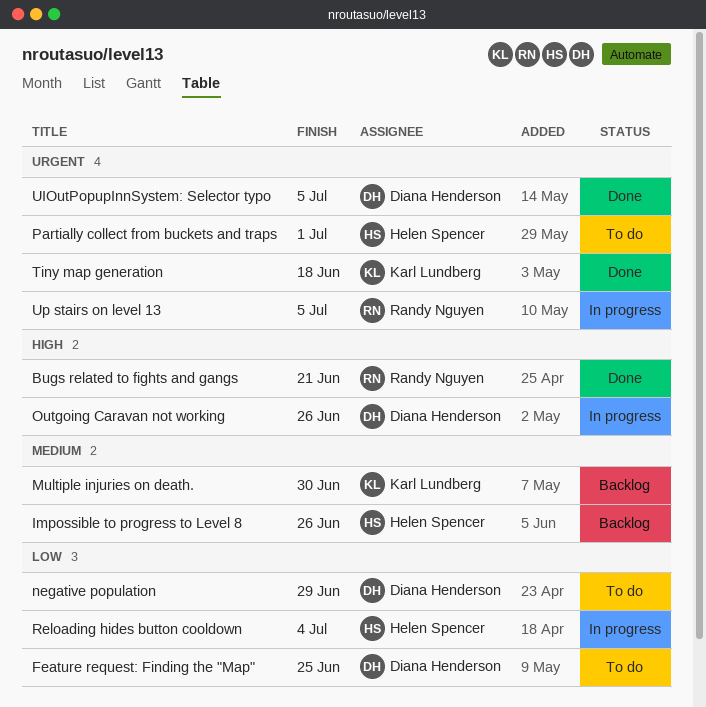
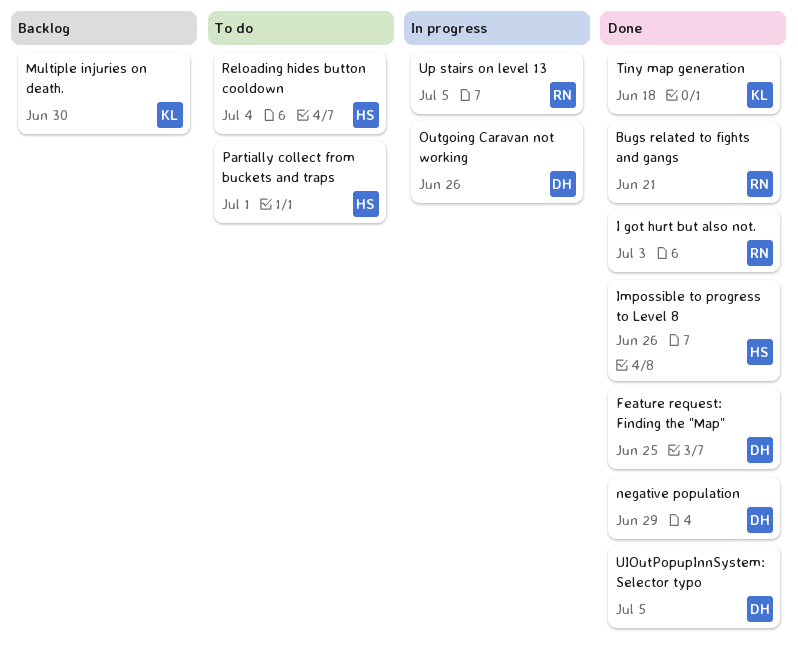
Feature request: Finding the "Map", status: To do -> Done
I got hurt but also not.: none -> present
Impossible to progress to Level 8, status: Backlog -> Done
negative population, status: To do -> Done
Reloading hides button cooldown, status: In progress -> To do

